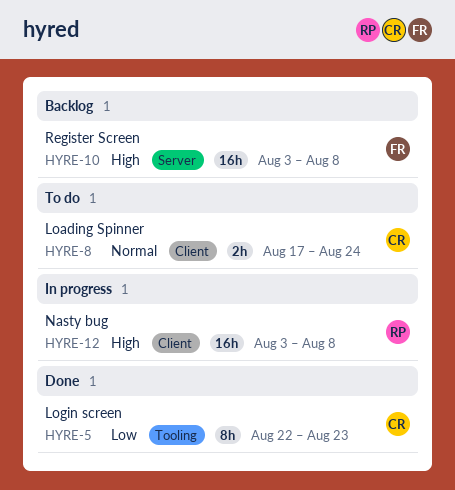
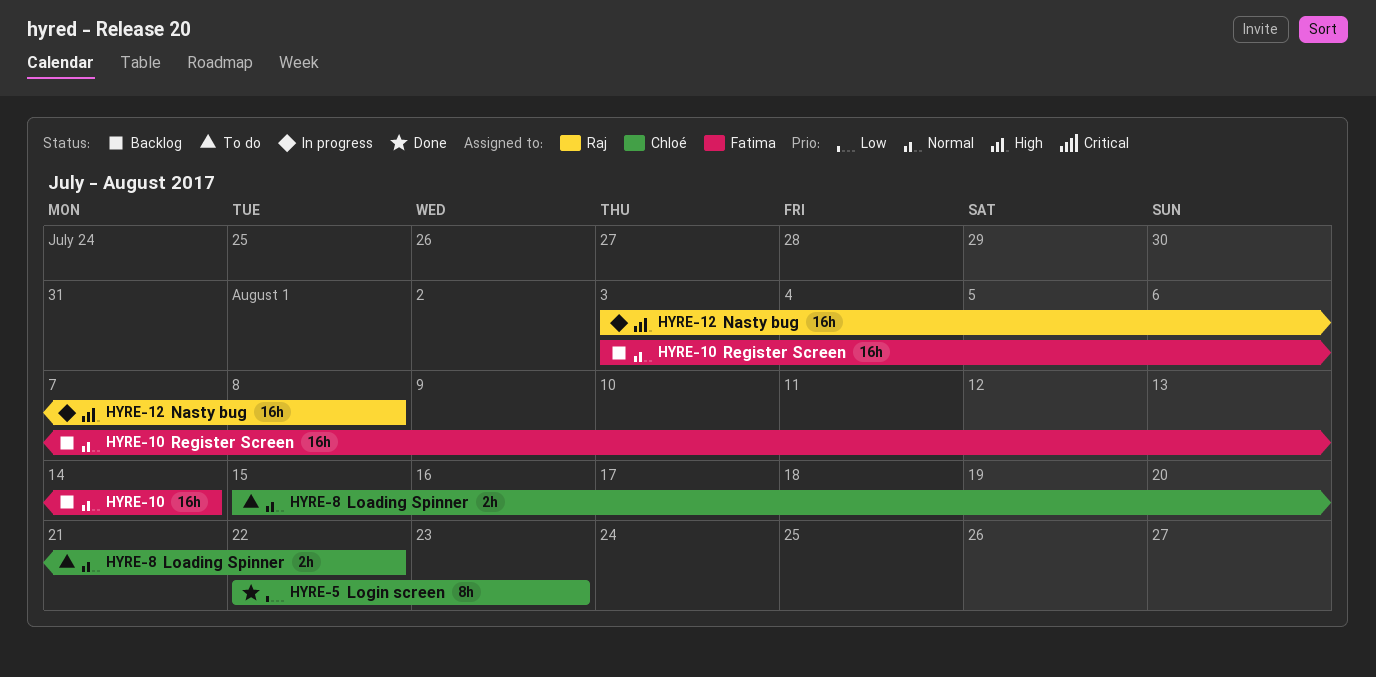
HYRE-8, start: Aug 17 -> Aug 15
HYRE-8, due: Aug 24 -> Aug 22
HYRE-10, priority: High -> Normal
HYRE-10, due: Aug 8 -> Aug 14

